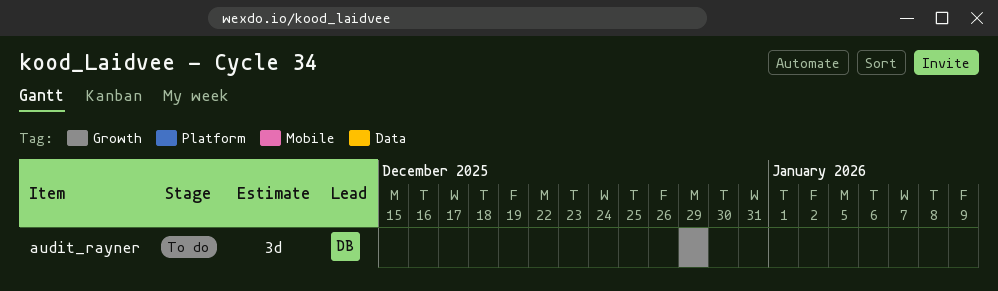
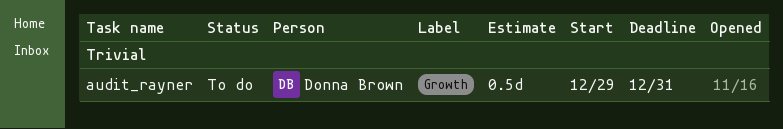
audit_rayner, estimate: 3d -> 0.5d
audit_rayner, due: Dec 29 -> Dec 31

